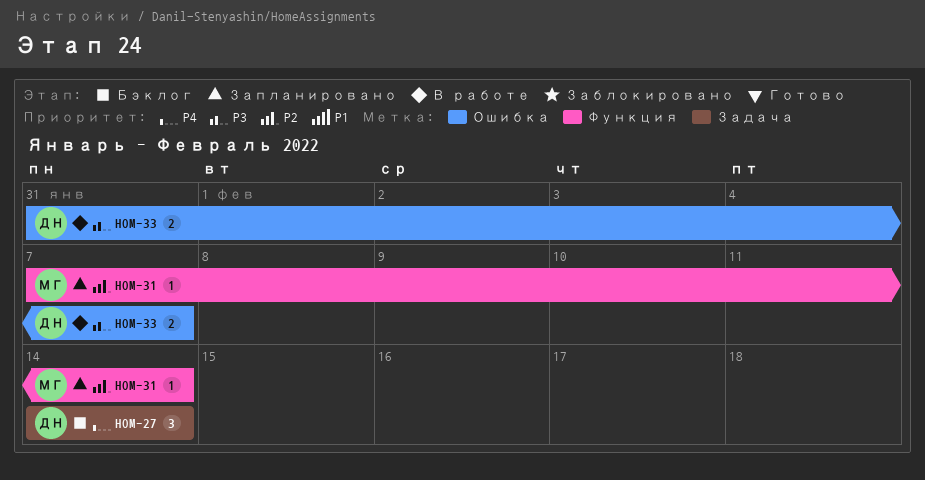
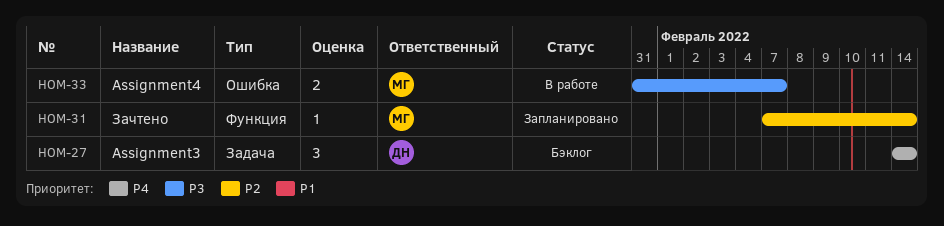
HOM-33, owner: ДН -> МГ

